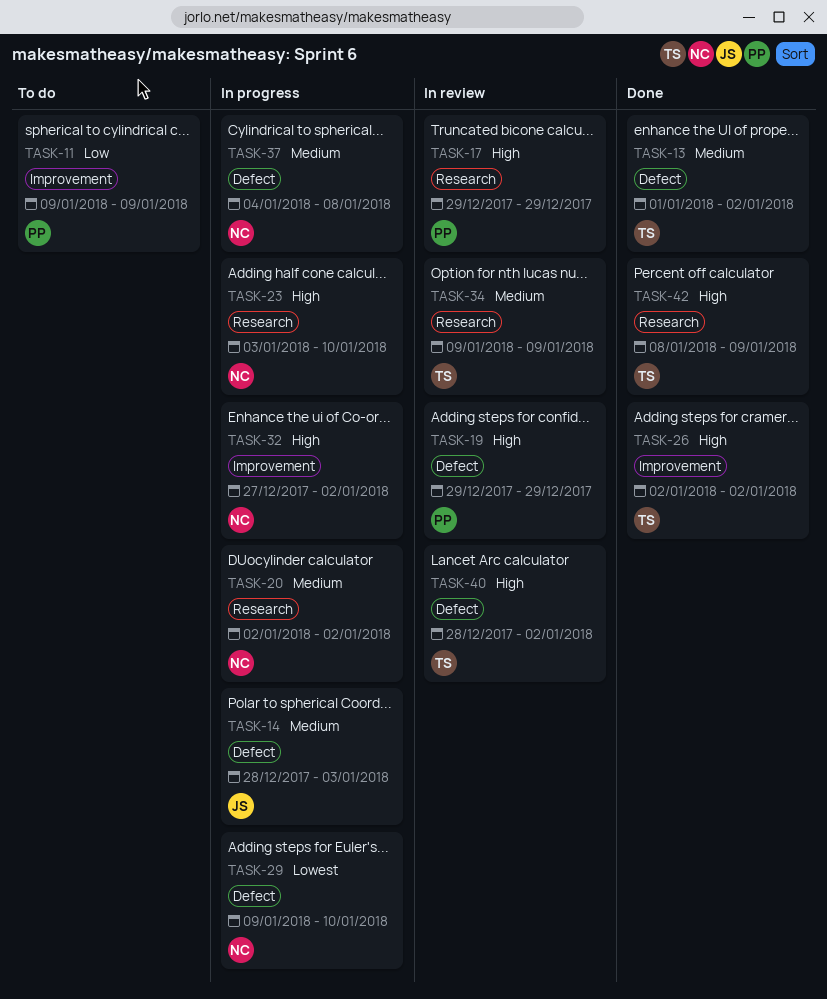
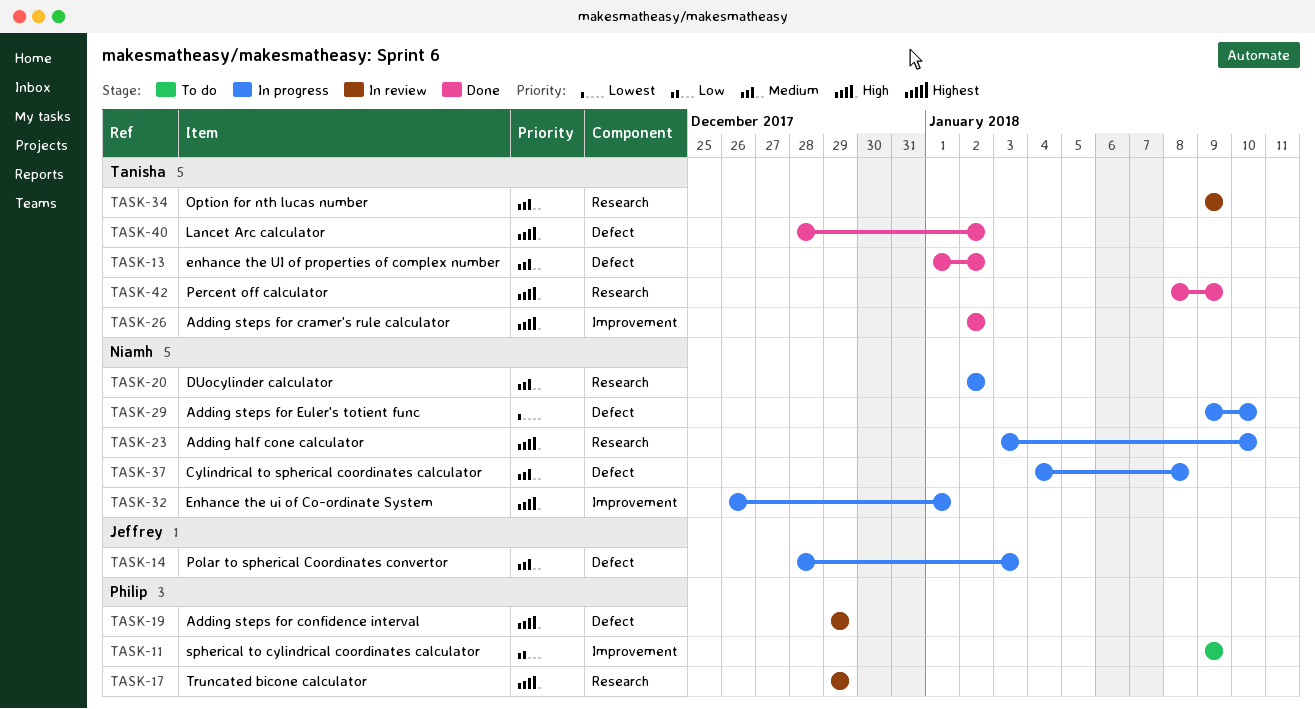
TASK-32, start: Dec 27 -> Dec 26
TASK-32, due: Jan 2 -> Jan 1
TASK-40, status: In review -> Done

